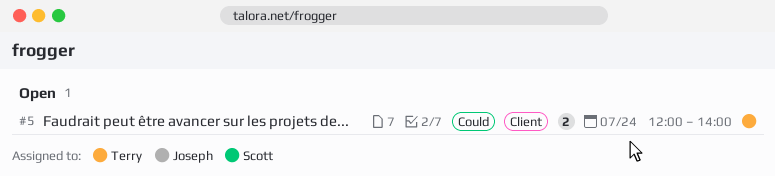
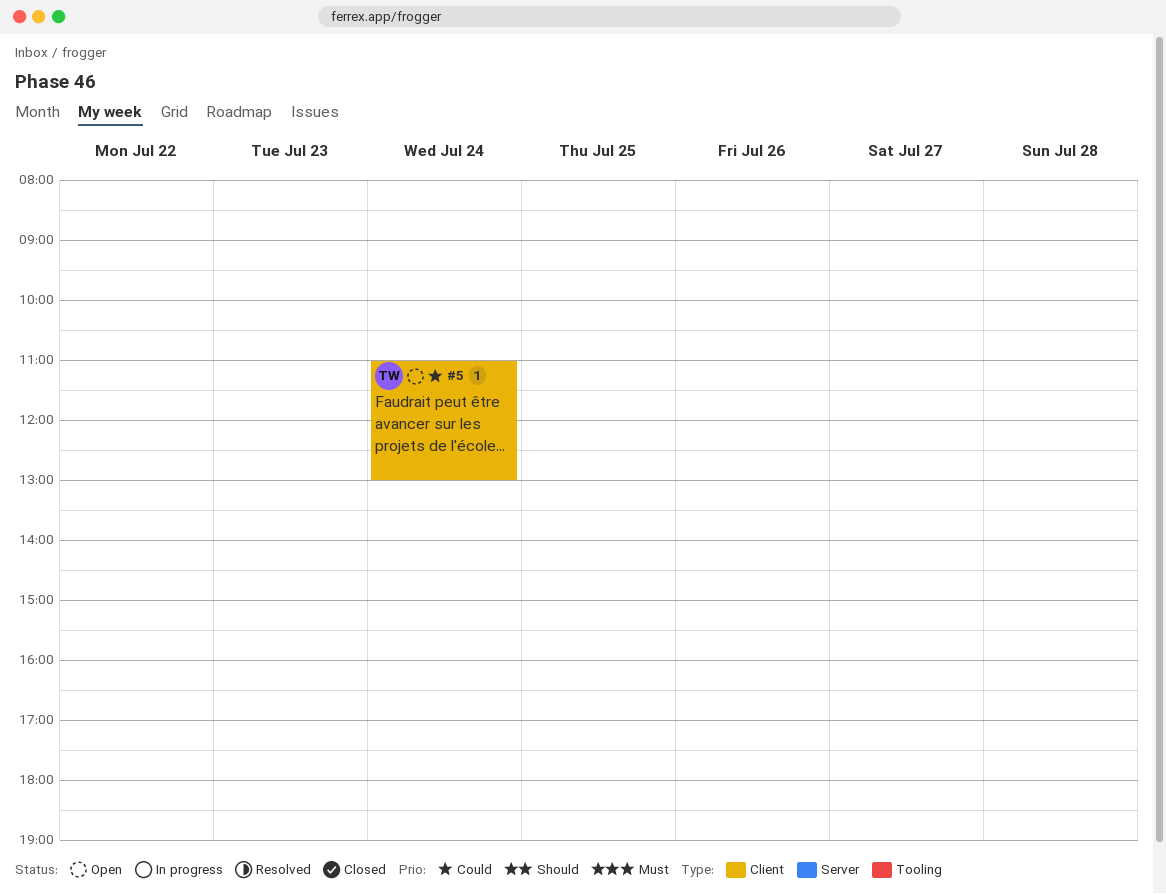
#5, estimate: 2 -> 1
#5, begins: 12:00 -> 11:00
#5, ends: 14:00 -> 13:00

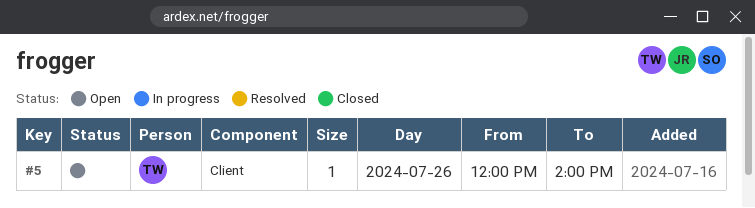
#5, day: Jul 24 -> Jul 26
#5, begins: 11:00 -> 12:00
#5, ends: 13:00 -> 14:00

